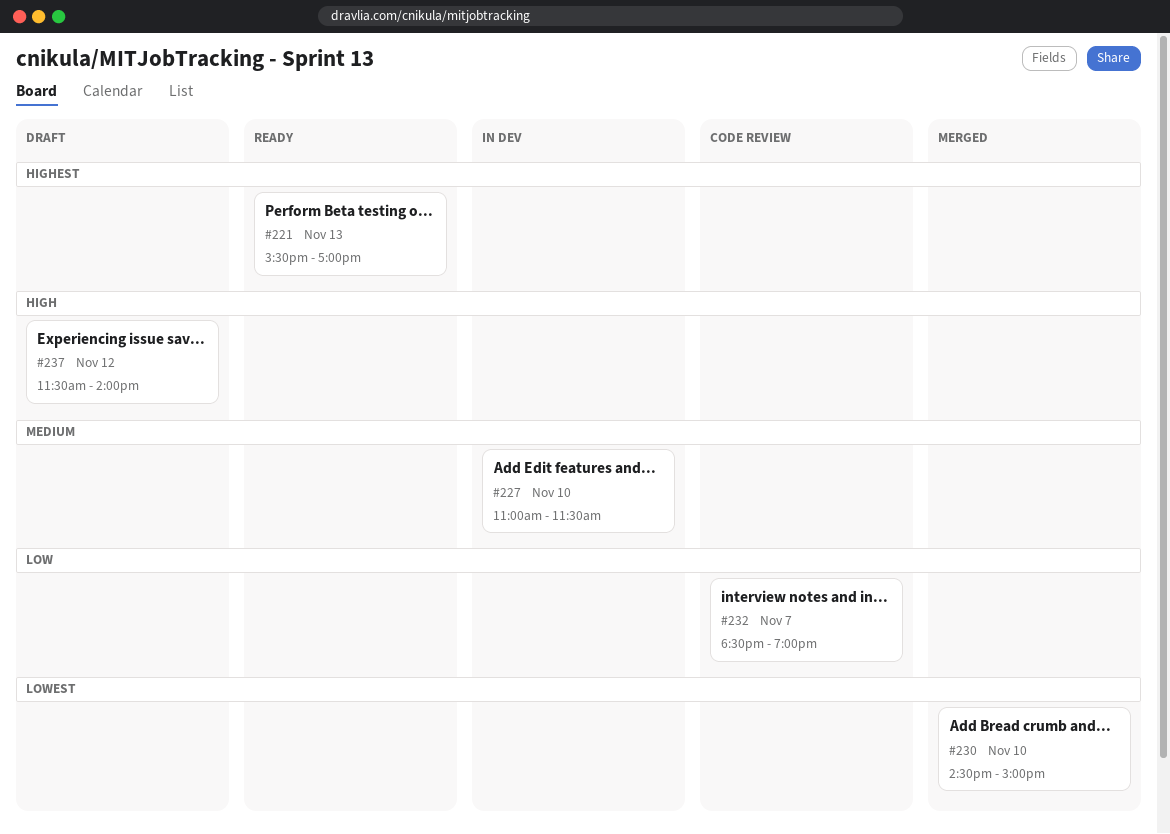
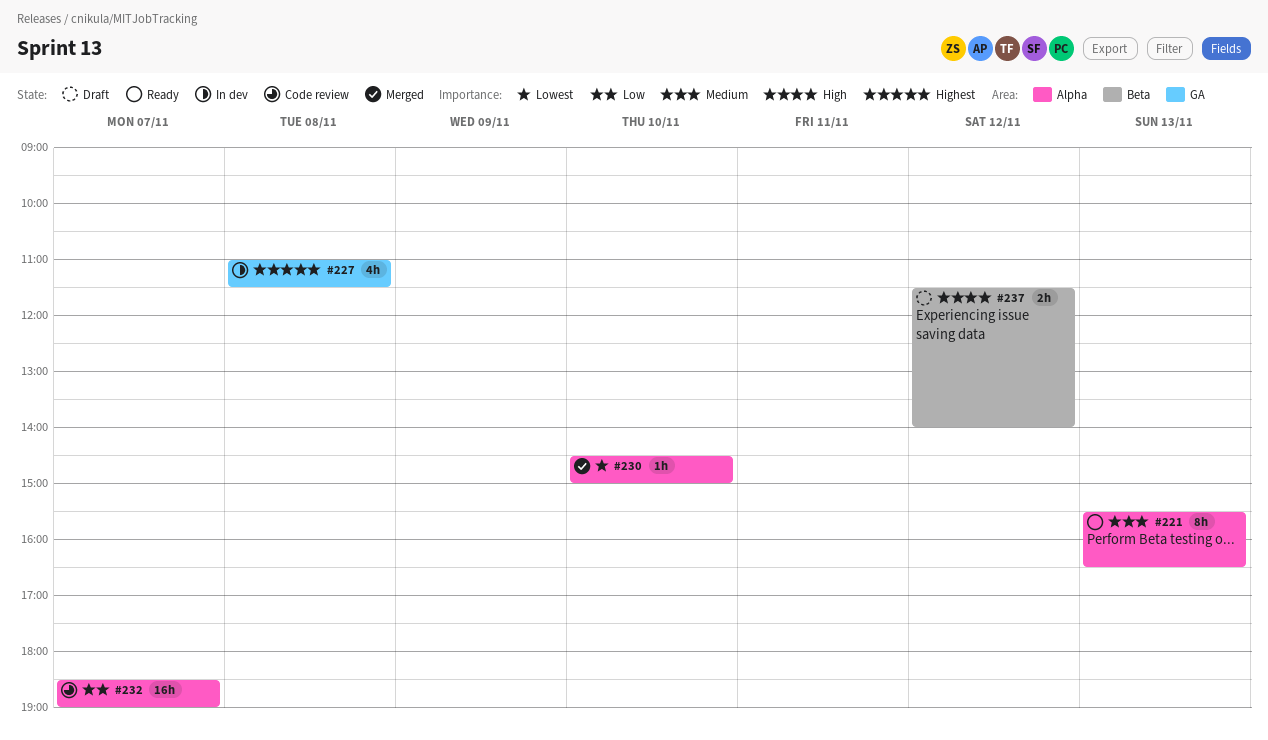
#221, priority: Highest -> Medium
#221, ends: 17:00 -> 16:30
#227, priority: Medium -> Highest
#227, day: Nov 10 -> Nov 8

